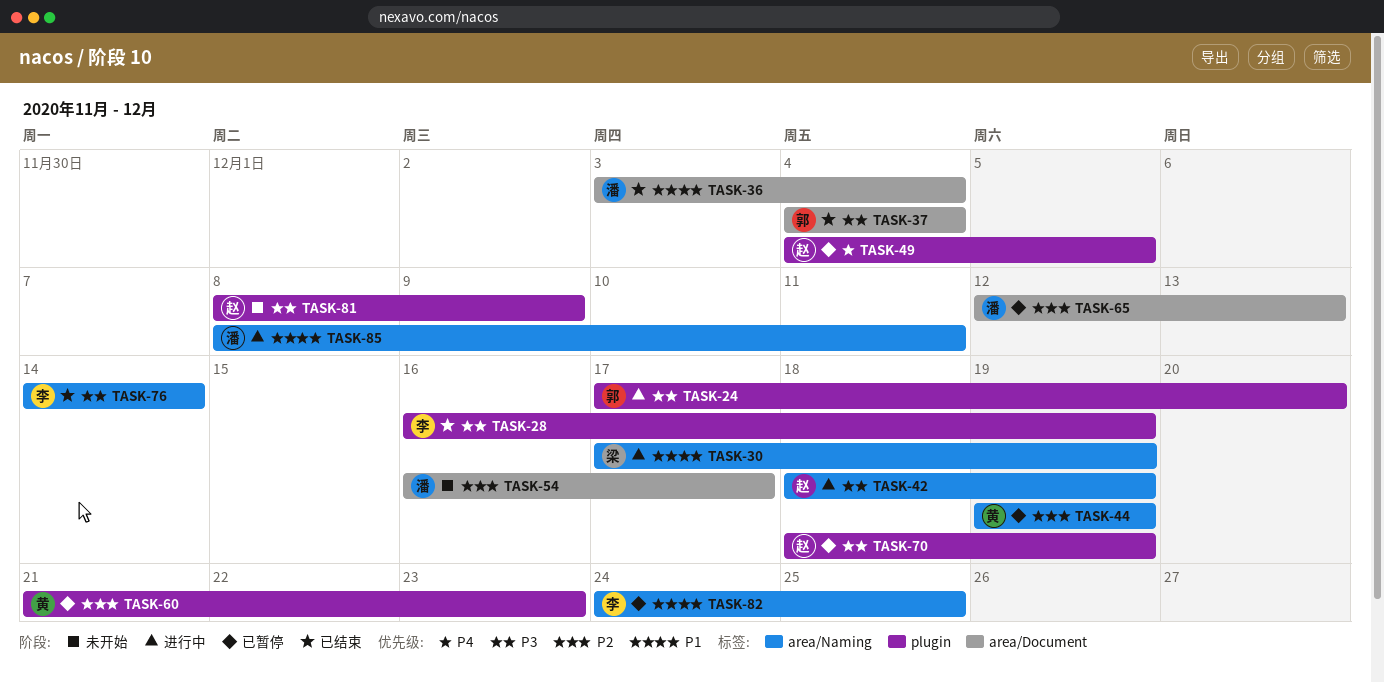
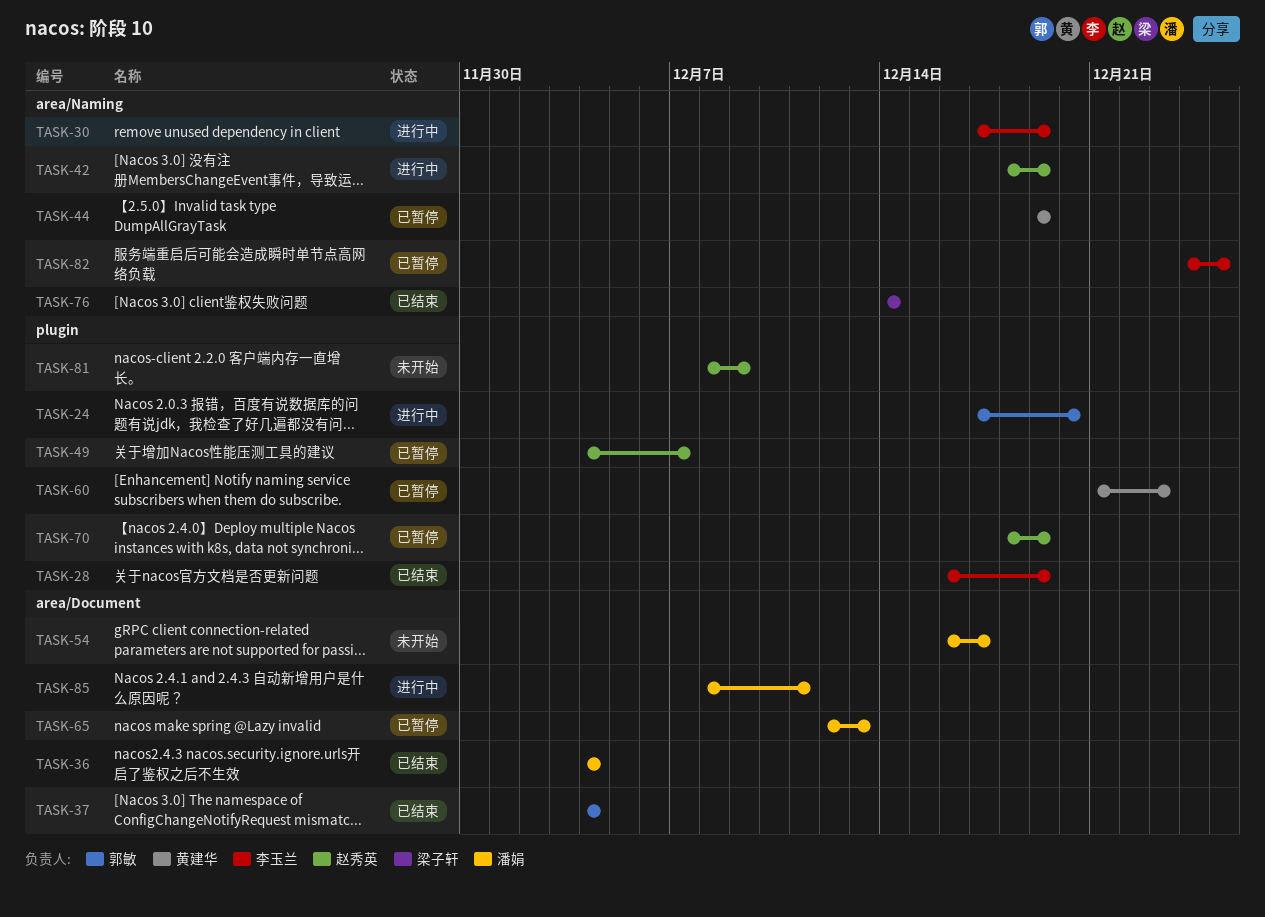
TASK-30, owner: 梁子轩 -> 李玉兰
TASK-36, start: Dec 3 -> Dec 4
TASK-49, due: Dec 5 -> Dec 7
TASK-76, owner: 李玉兰 -> 梁子轩
TASK-85, label: area/Naming -> area/Document

